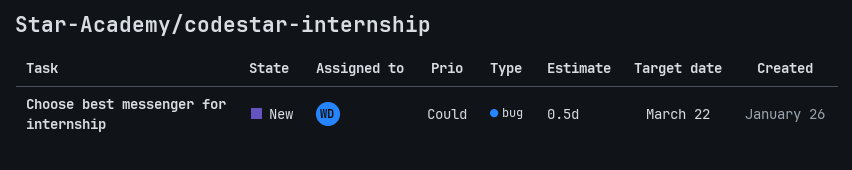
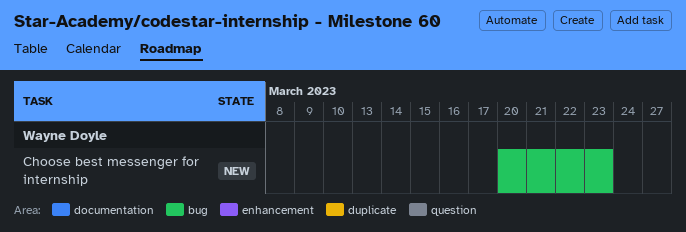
Choose best messenger for internship, due: Mar 22 -> Mar 23

